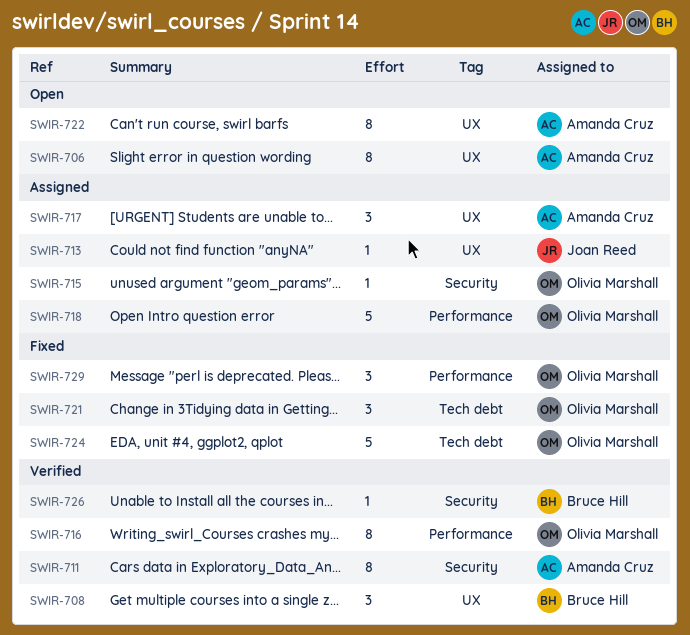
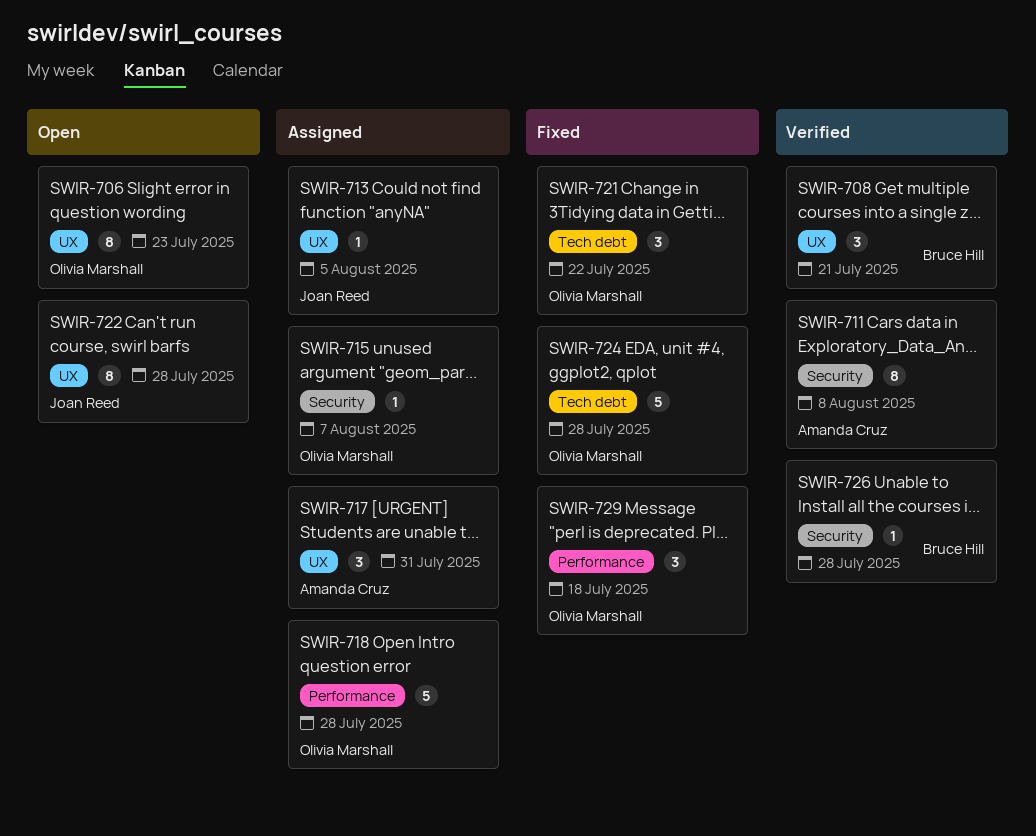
SWIR-706, owner: Amanda Cruz -> Olivia Marshall
SWIR-716: present -> none
SWIR-722, owner: Amanda Cruz -> Joan Reed

